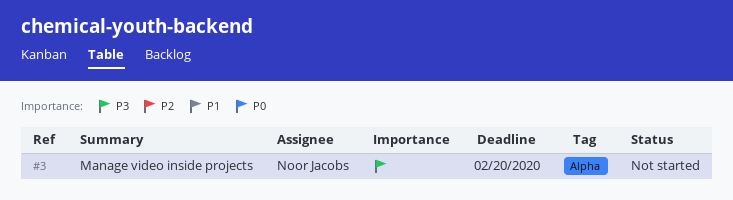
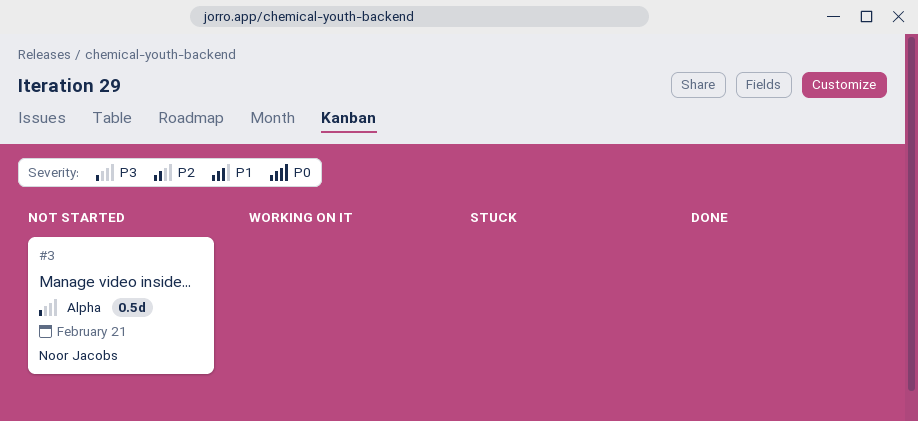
#3, due: Feb 20 -> Feb 21

